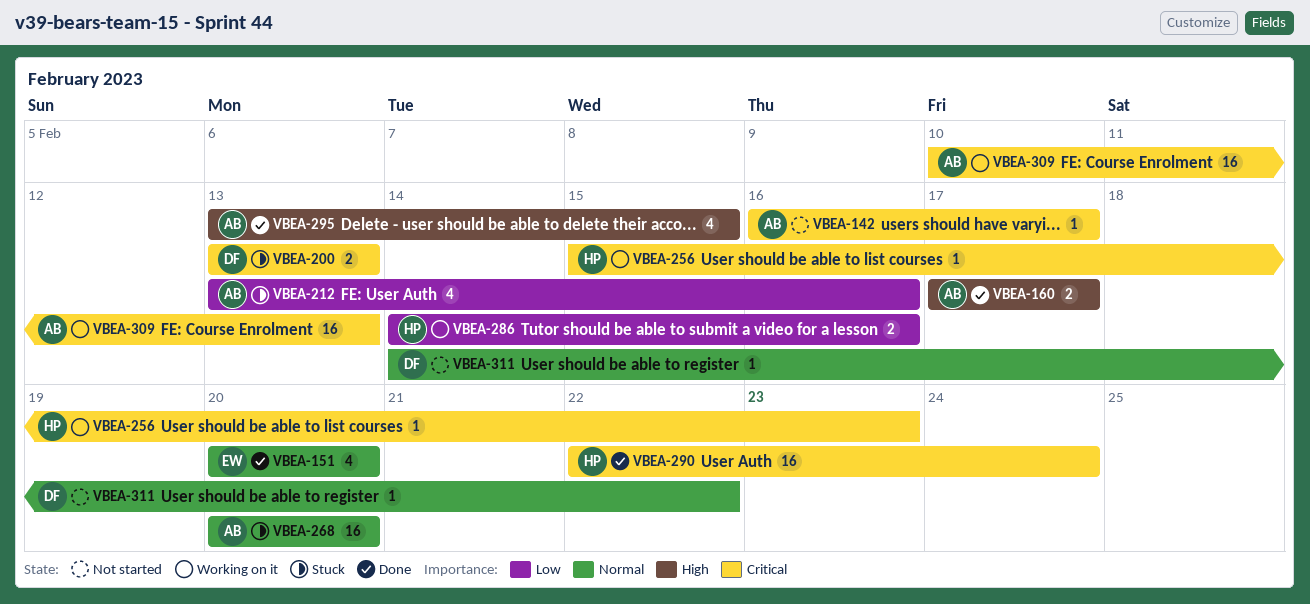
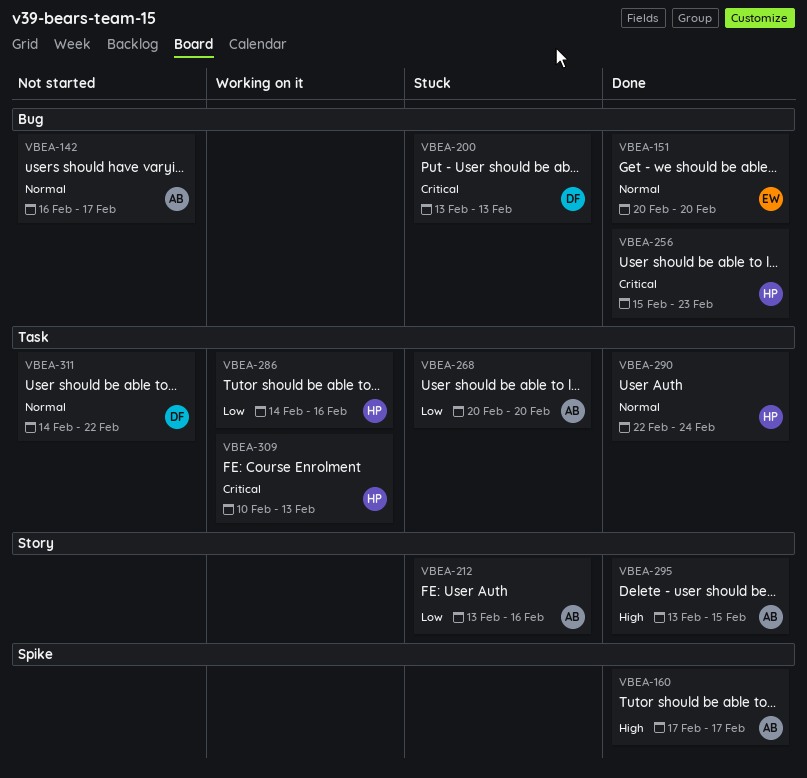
VBEA-142, priority: Critical -> Normal
VBEA-256, status: Working on it -> Done
VBEA-268, priority: Normal -> Low
VBEA-290, priority: Critical -> Normal
VBEA-309, owner: AB -> HP

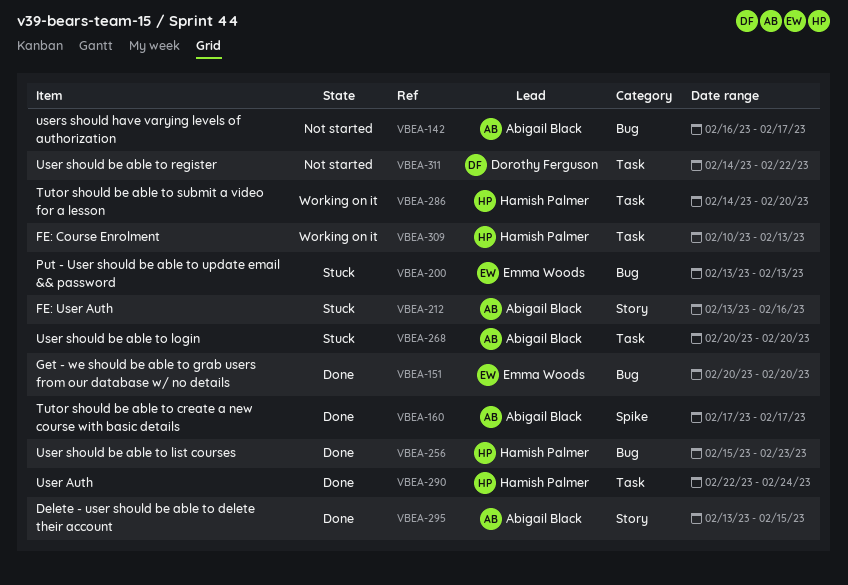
VBEA-200, owner: Dorothy Ferguson -> Emma Woods
VBEA-286, due: Feb 16 -> Feb 20

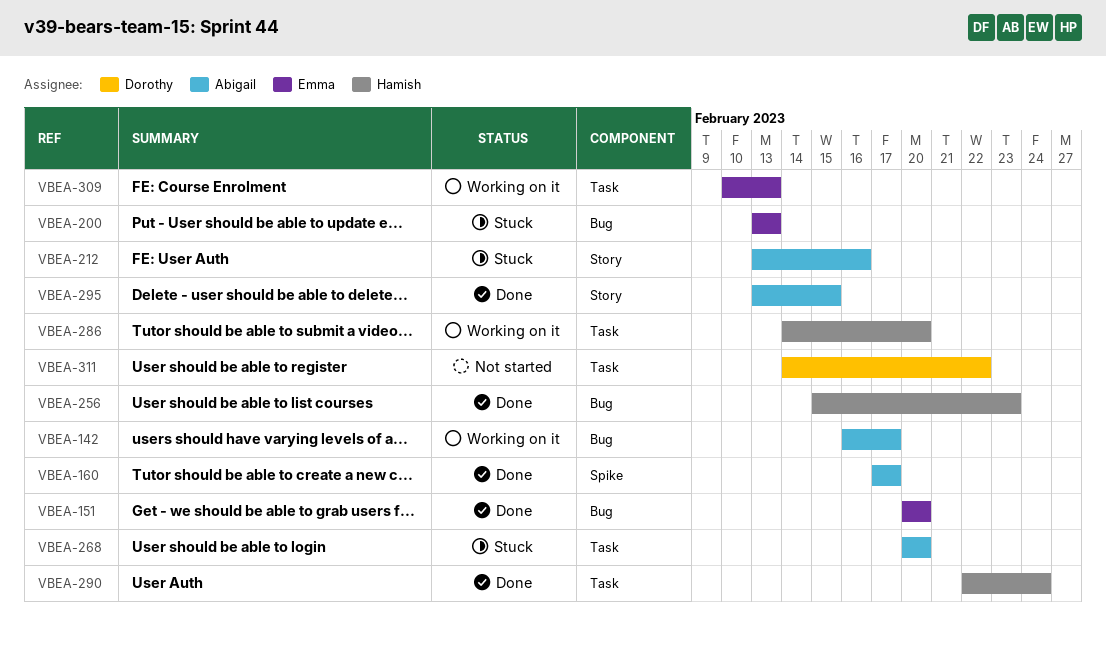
VBEA-142, status: Not started -> Working on it
VBEA-309, owner: Hamish Palmer -> Emma Woods

